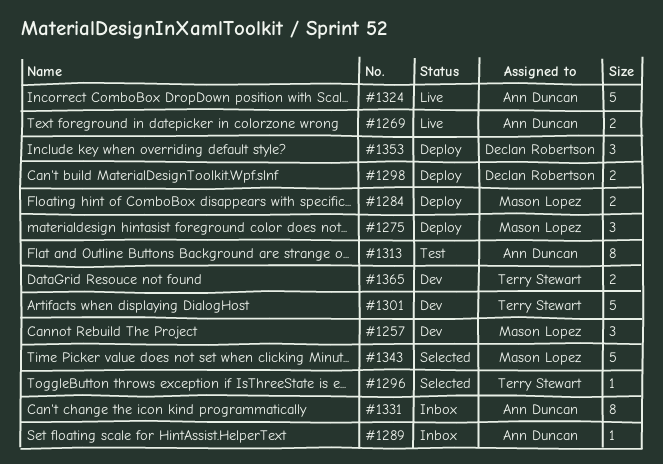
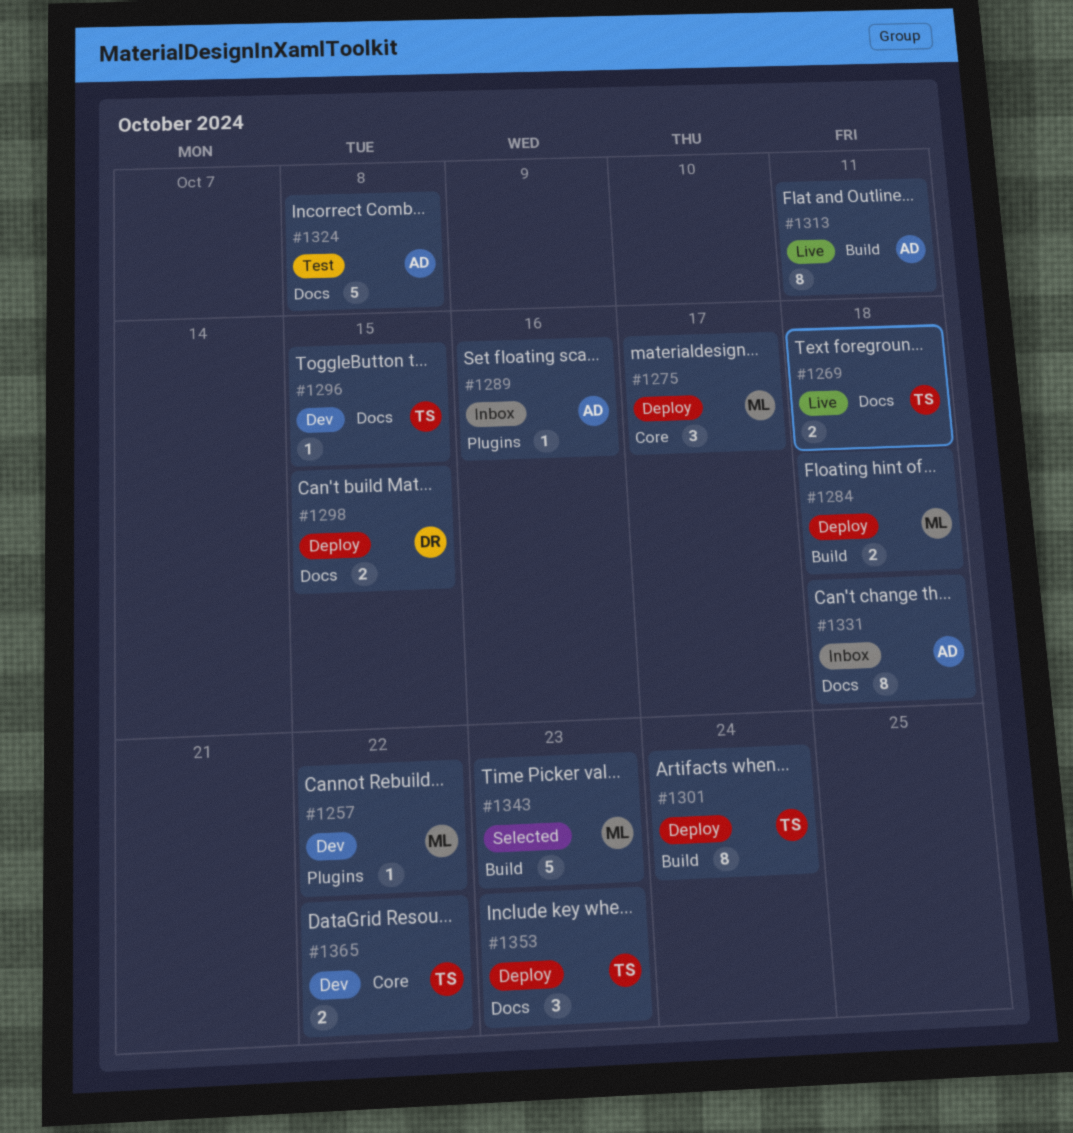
#1257, estimate: 3 -> 1
#1269, owner: Ann Duncan -> Terry Stewart
#1296, status: Selected -> Dev
#1301, status: Dev -> Deploy
#1301, estimate: 5 -> 8
#1313, status: Test -> Live
#1324, status: Live -> Test
#1353, owner: Declan Robertson -> Terry Stewart

